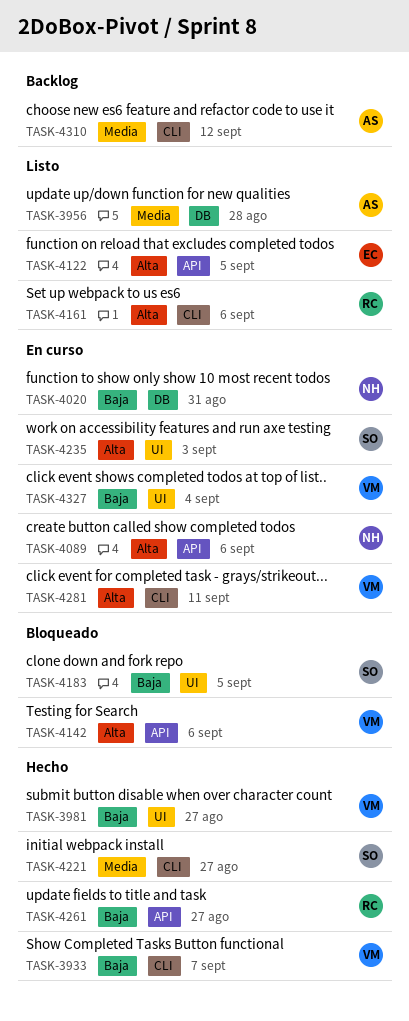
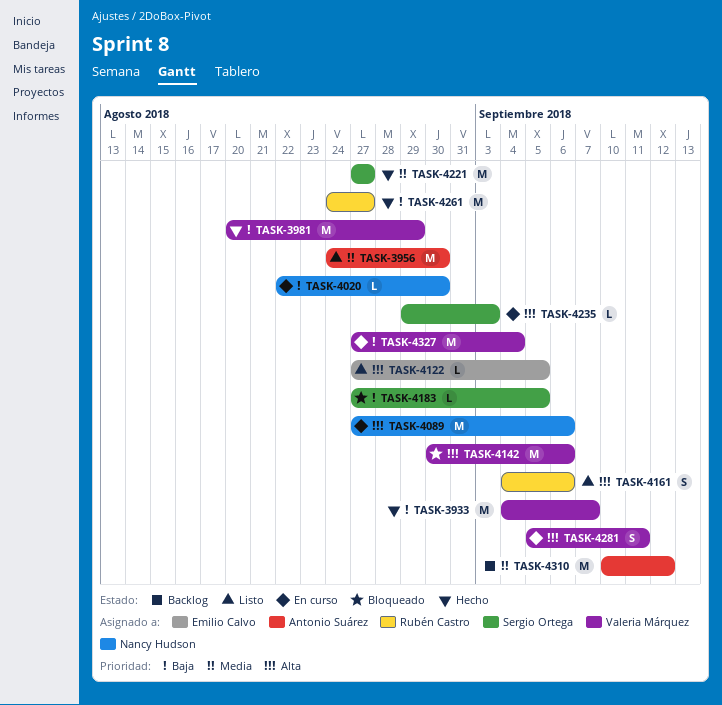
TASK-3956, due: Aug 28 -> Aug 30
TASK-3981, due: Aug 27 -> Aug 29
TASK-4020, due: Aug 31 -> Aug 30

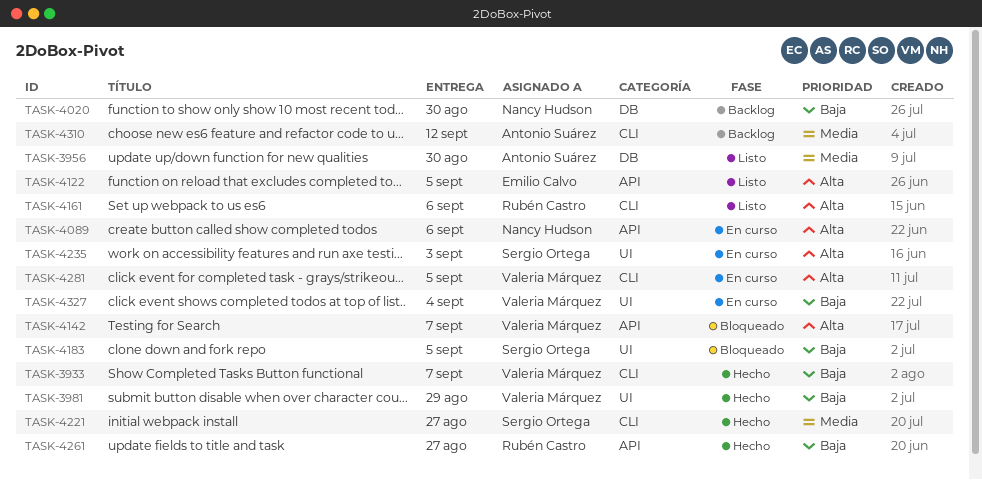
TASK-4020, status: En curso -> Backlog
TASK-4142, due: Sep 6 -> Sep 7
TASK-4281, due: Sep 11 -> Sep 5

